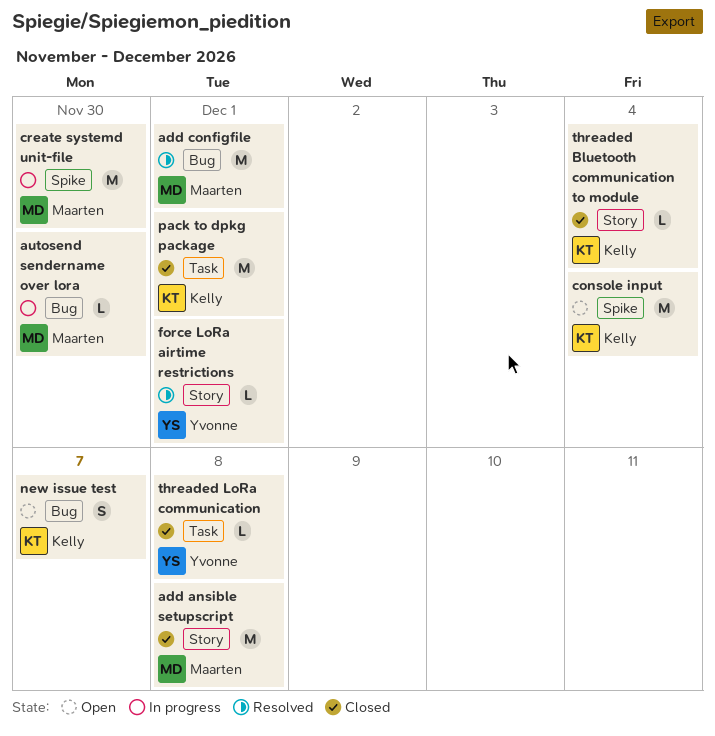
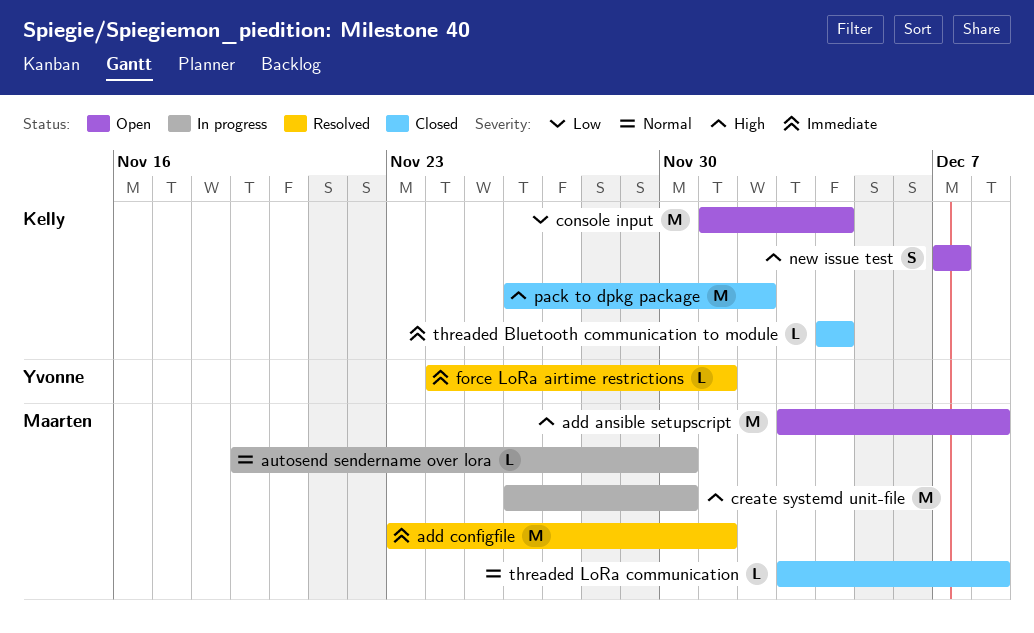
add ansible setupscript, status: Closed -> Open
pack to dpkg package, due: Dec 1 -> Dec 2
threaded LoRa communication, owner: Yvonne -> Maarten

